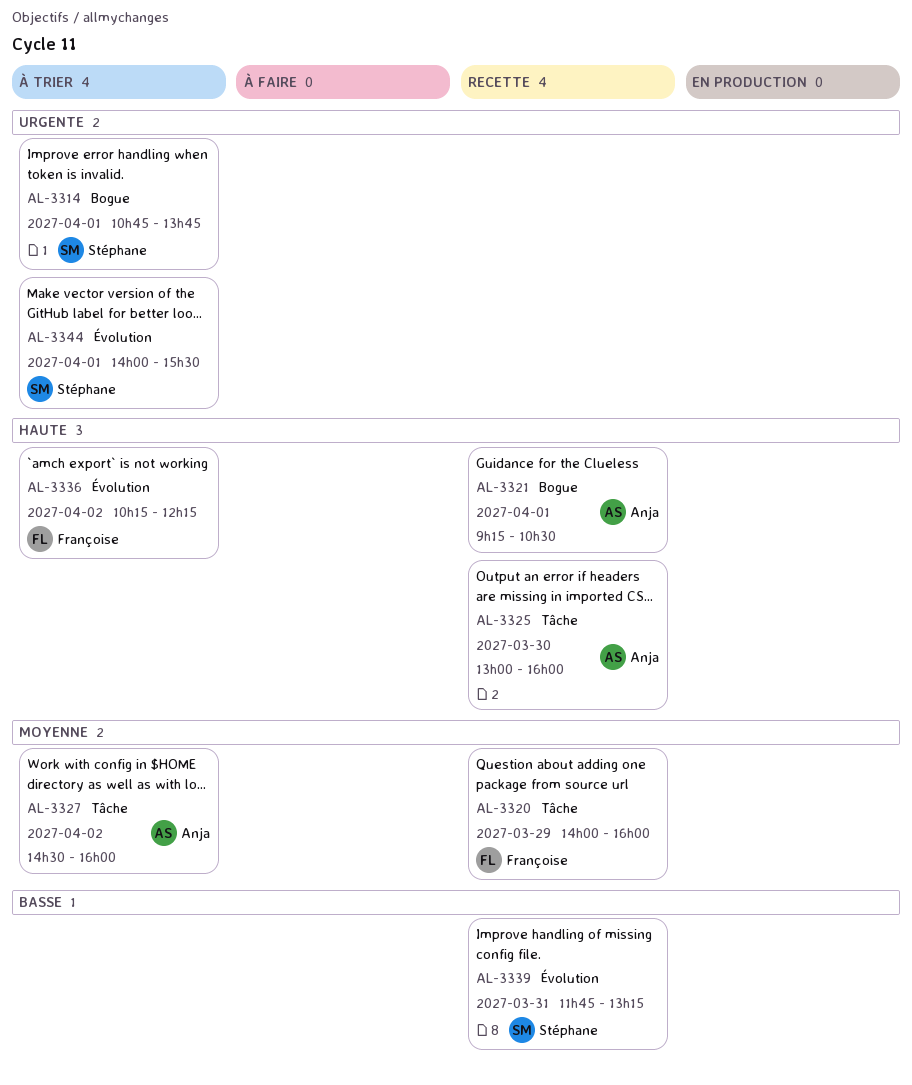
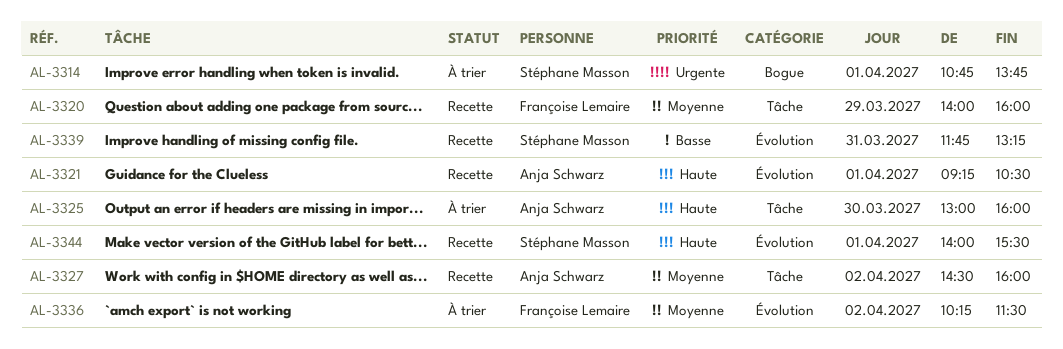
AL-3321, label: Bogue -> Évolution
AL-3325, status: Recette -> À trier
AL-3327, status: À trier -> Recette
AL-3336, priority: Haute -> Moyenne
AL-3336, ends: 12:15 -> 11:30
AL-3344, status: À trier -> Recette
AL-3344, priority: Urgente -> Haute

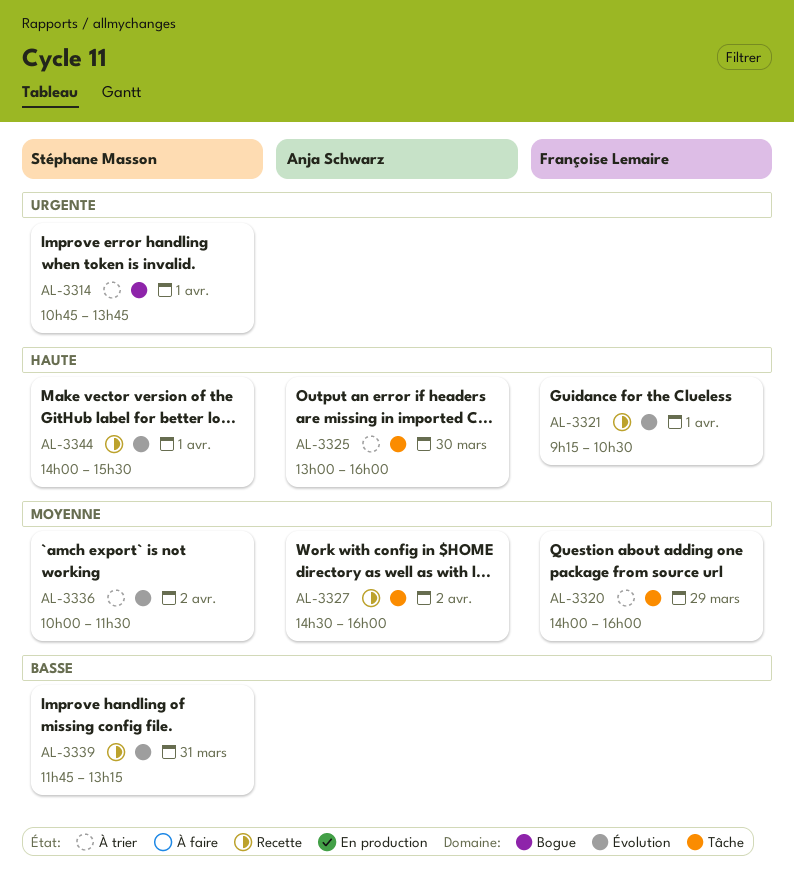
AL-3320, status: Recette -> À trier
AL-3321, owner: Anja Schwarz -> Françoise Lemaire
AL-3336, owner: Françoise Lemaire -> Stéphane Masson
AL-3336, begins: 10:15 -> 10:00

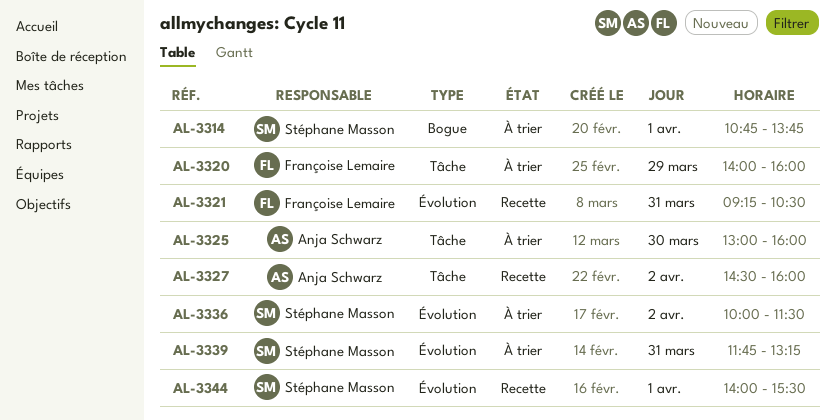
AL-3321, day: Apr 1 -> Mar 31
AL-3339, status: Recette -> À trier

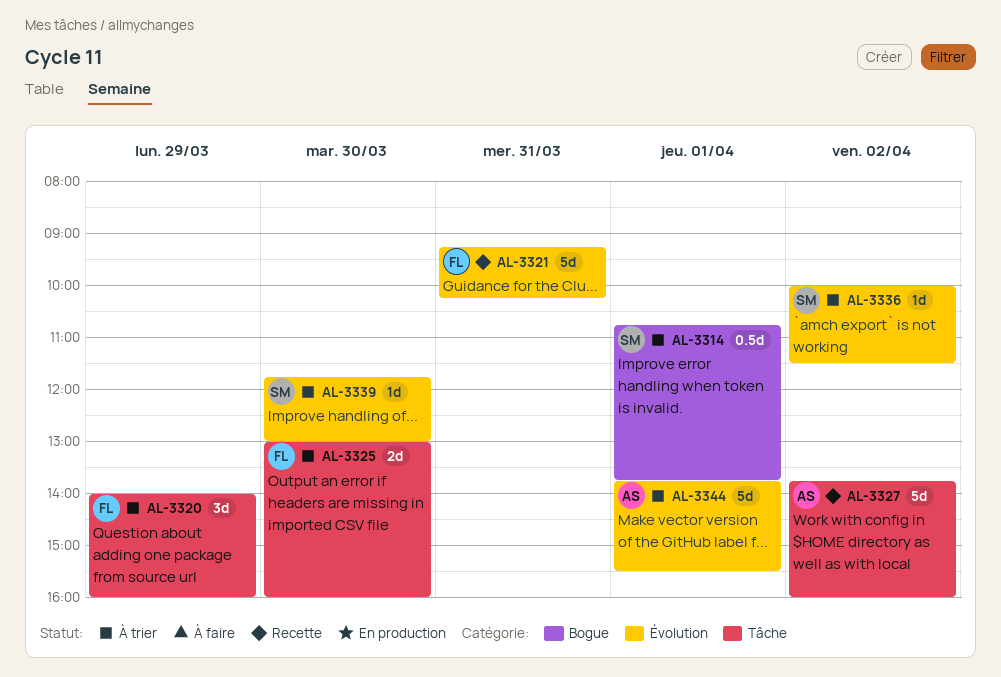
AL-3321, ends: 10:30 -> 10:15
AL-3325, owner: Anja Schwarz -> Françoise Lemaire
AL-3327, begins: 14:30 -> 13:45
AL-3339, day: Mar 31 -> Mar 30
AL-3339, ends: 13:15 -> 13:00
AL-3344, status: Recette -> À trier
AL-3344, owner: Stéphane Masson -> Anja Schwarz
AL-3344, begins: 14:00 -> 13:45

